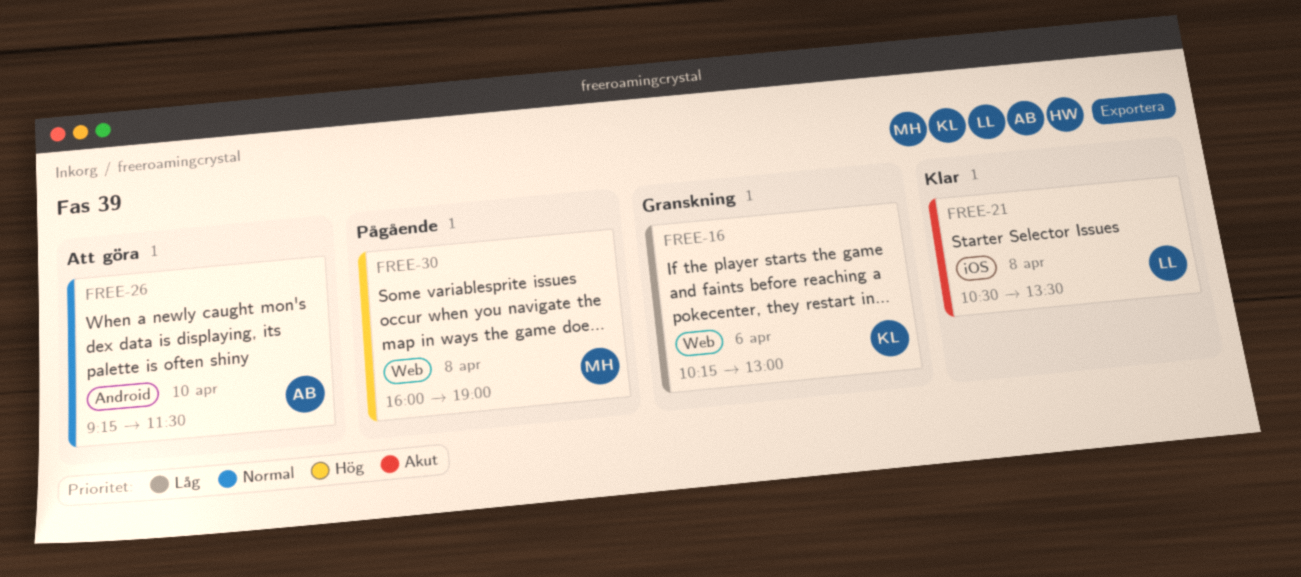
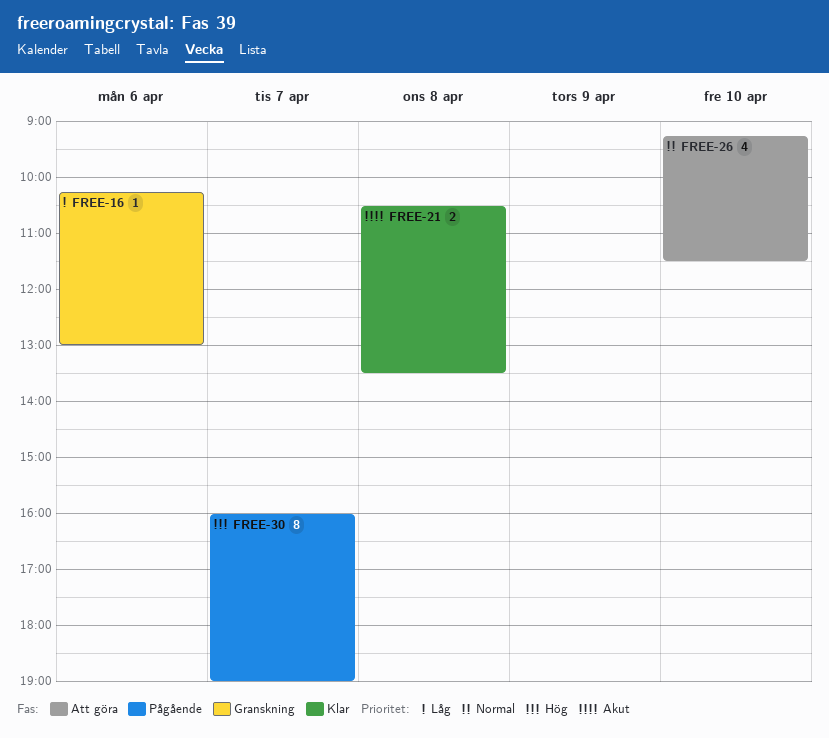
FREE-30, day: Apr 8 -> Apr 7

